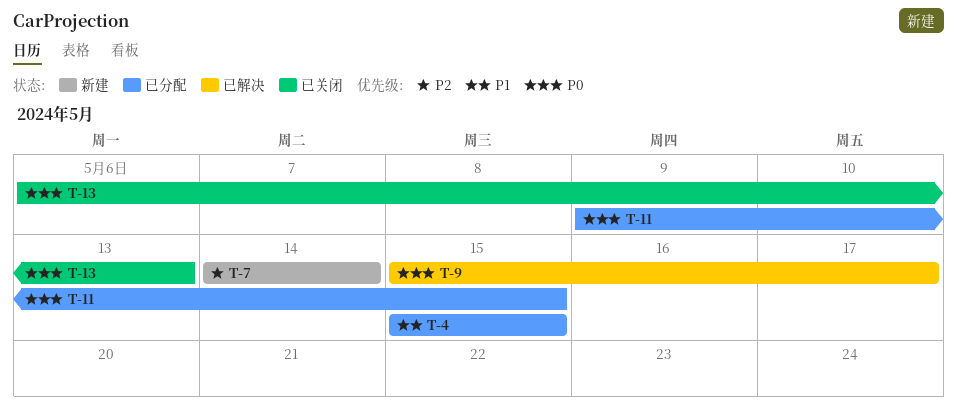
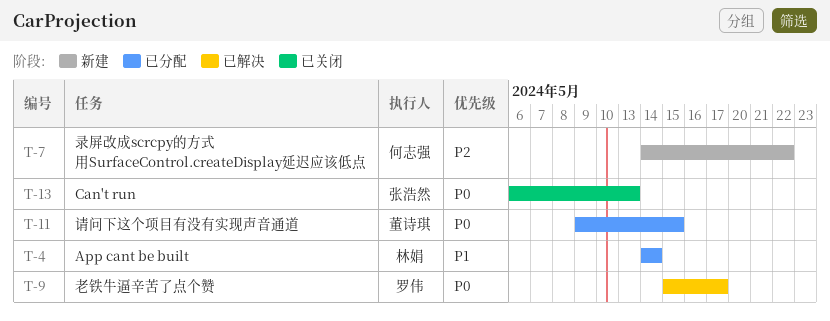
T-4, start: May 15 -> May 14
T-4, due: May 15 -> May 14
T-7, due: May 14 -> May 22

